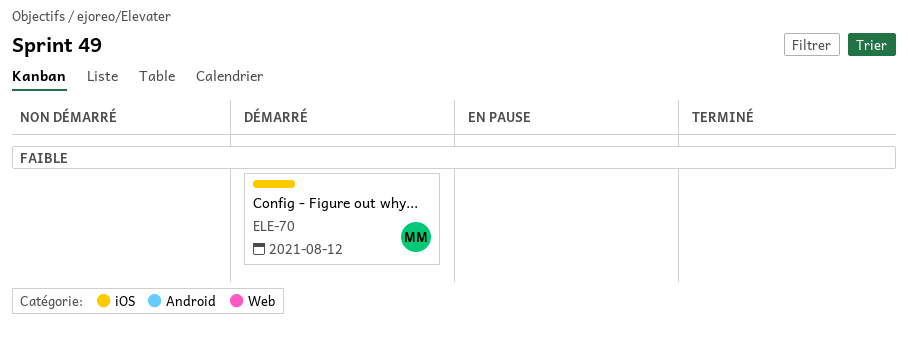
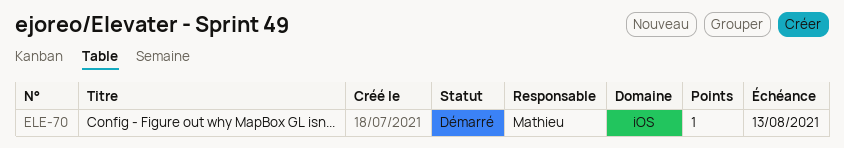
ELE-70, due: Aug 12 -> Aug 13

